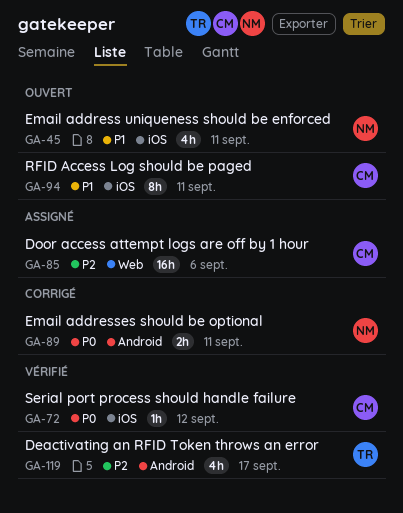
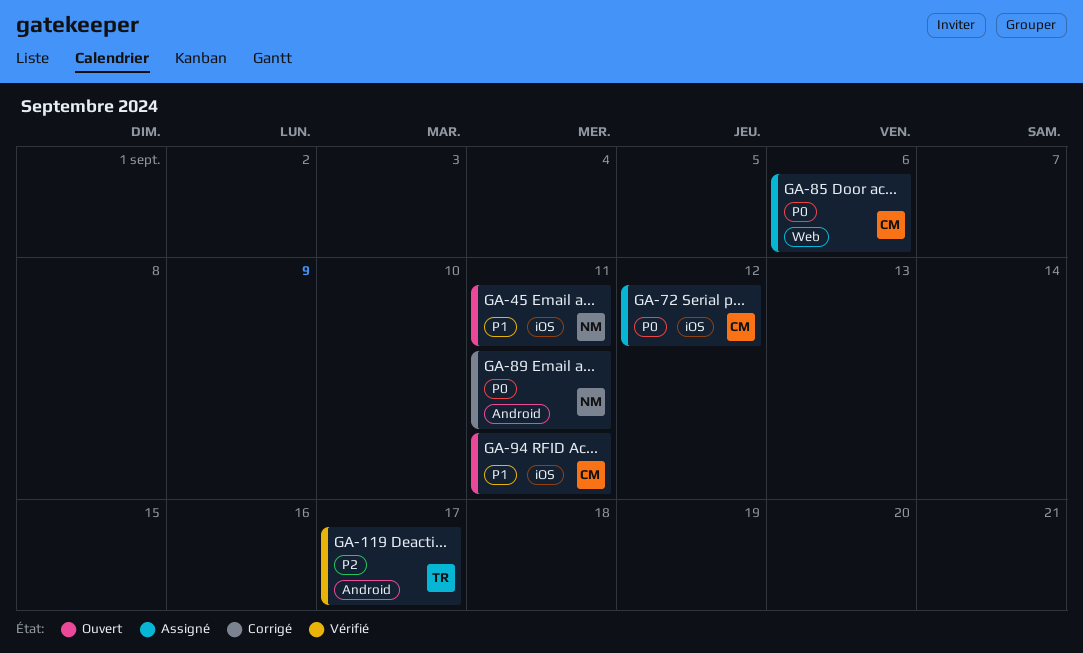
GA-72, status: Vérifié -> Assigné
GA-85, priority: P2 -> P0

